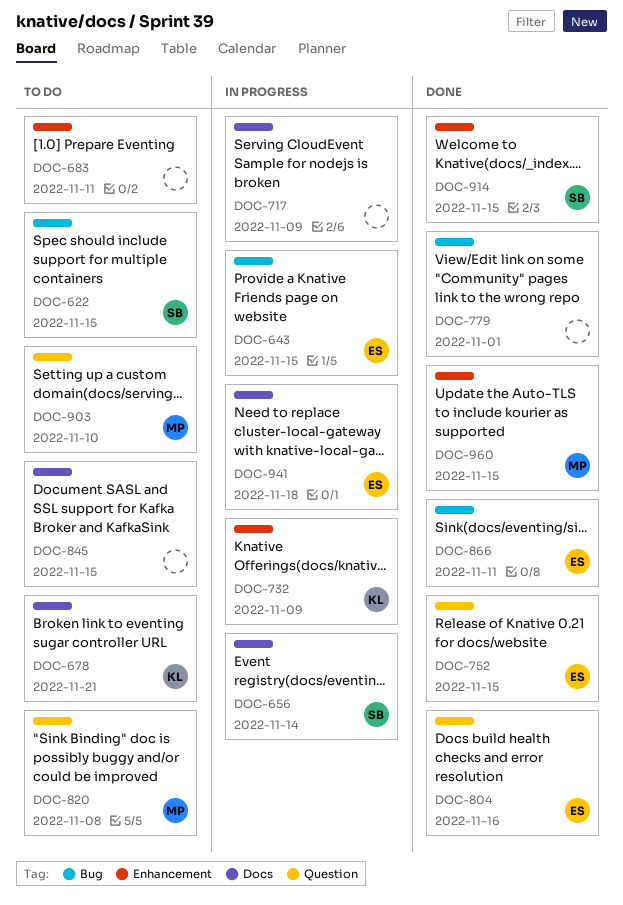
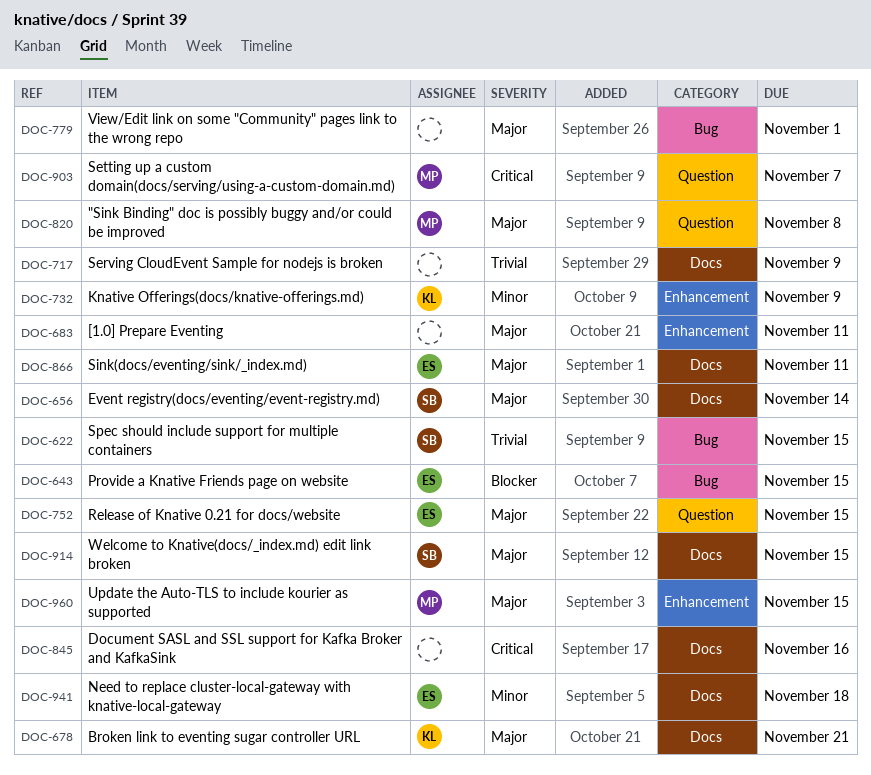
DOC-804: present -> none
DOC-845, due: Nov 15 -> Nov 16
DOC-866, label: Bug -> Docs
DOC-903, due: Nov 10 -> Nov 7
DOC-914, label: Enhancement -> Docs

